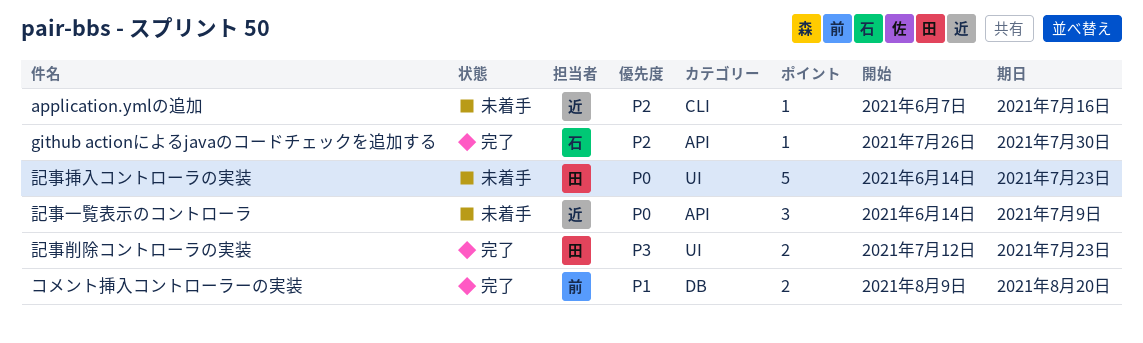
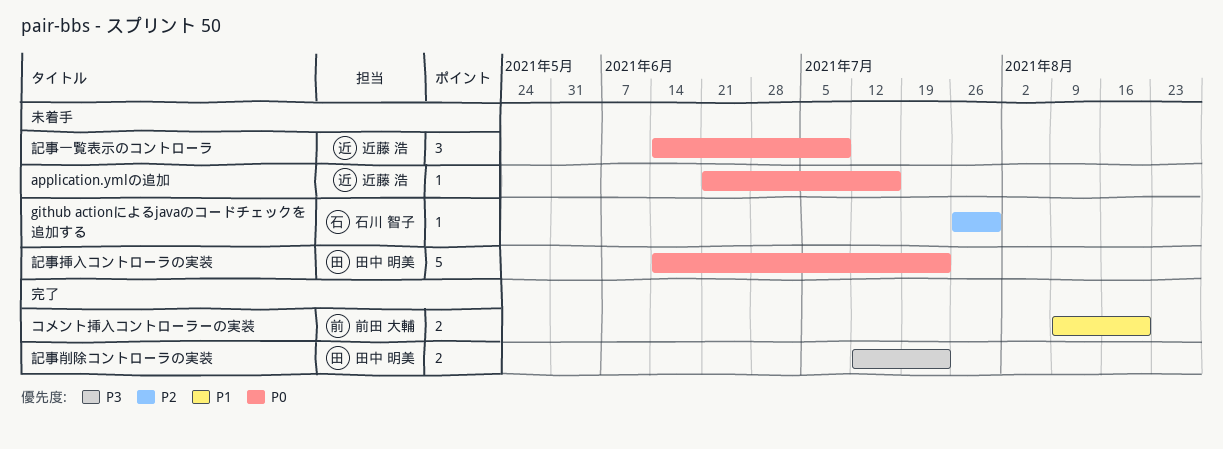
application.ymlの追加, priority: P2 -> P0
application.ymlの追加, start: Jun 7 -> Jun 21
github actionによるjavaのコードチェックを追加する, status: 完了 -> 未着手

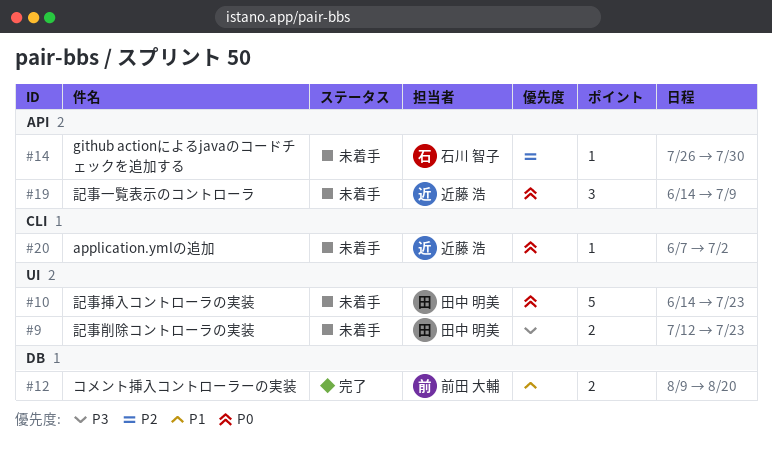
application.ymlの追加, start: Jun 21 -> Jun 7
application.ymlの追加, due: Jul 16 -> Jul 2
記事削除コントローラの実装, status: 完了 -> 未着手

